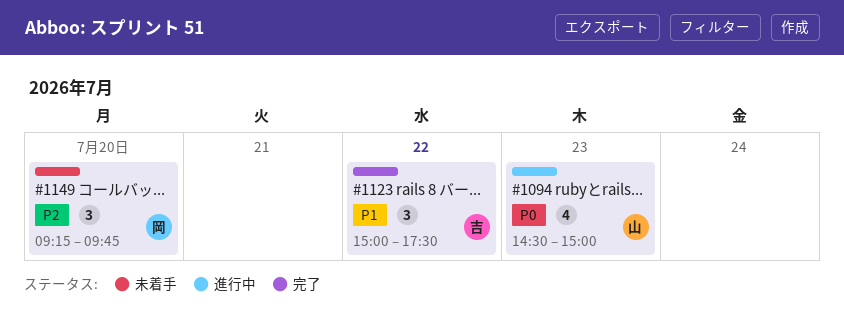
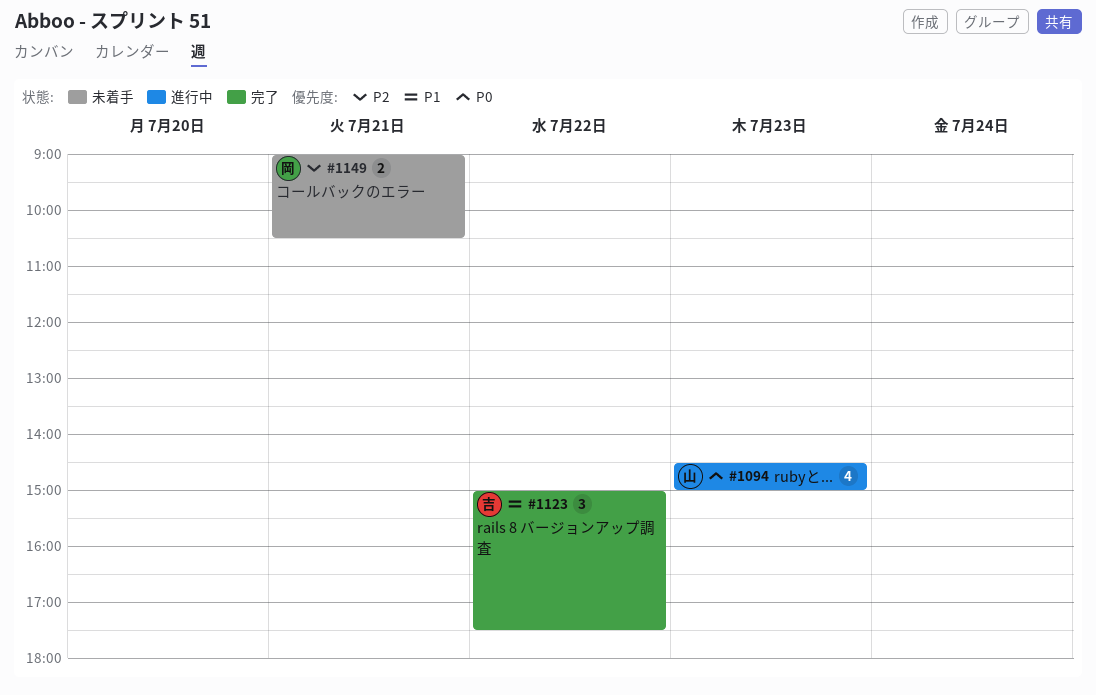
#1149, estimate: 3 -> 2
#1149, day: Jul 20 -> Jul 21
#1149, begins: 09:15 -> 09:00
#1149, ends: 09:45 -> 10:30

